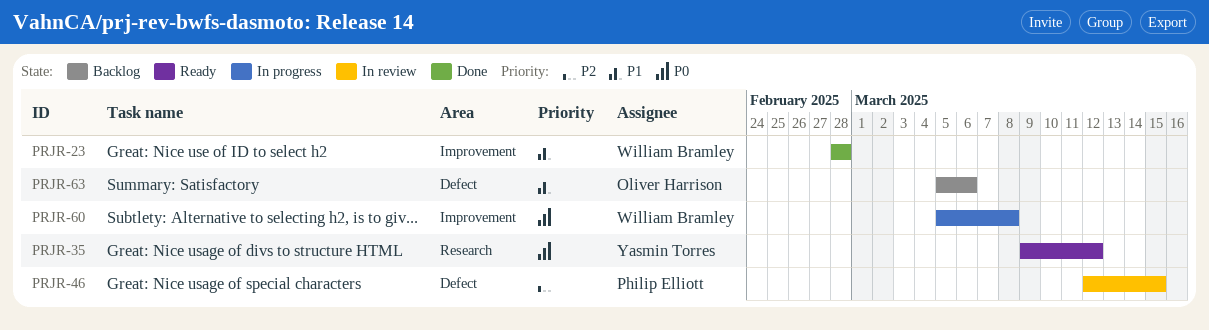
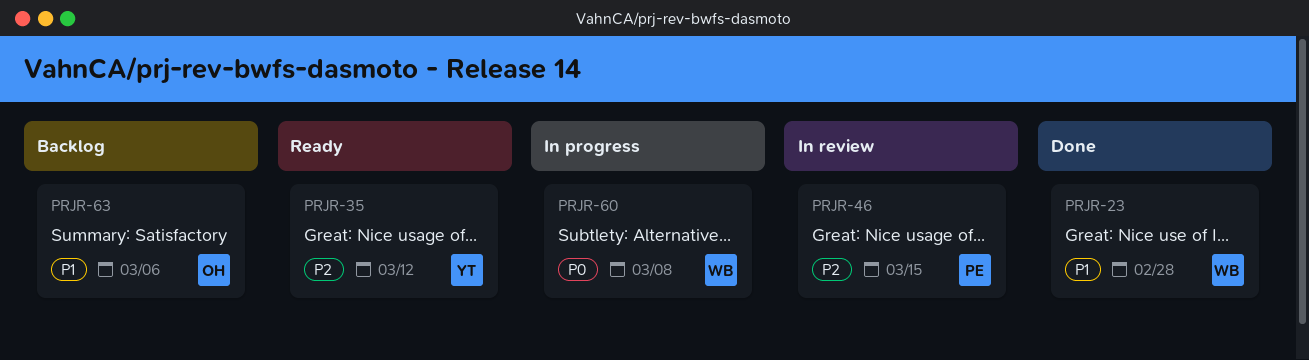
PRJR-35, priority: P0 -> P2

